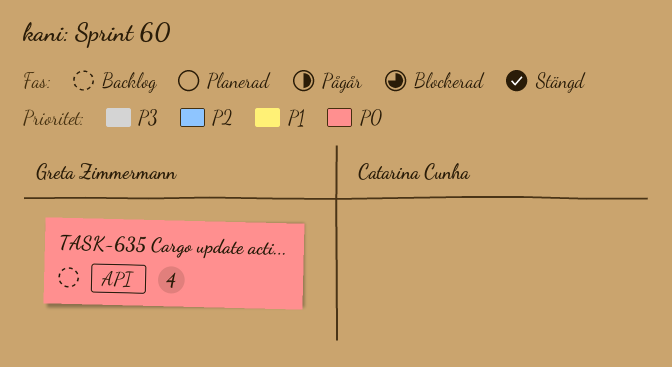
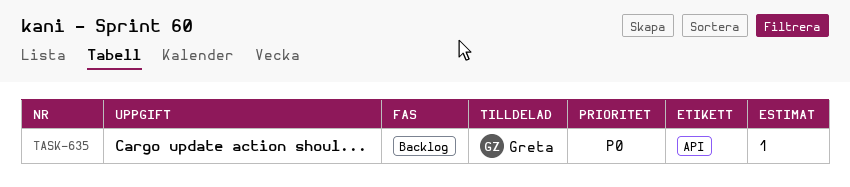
TASK-635, estimate: 4 -> 1

